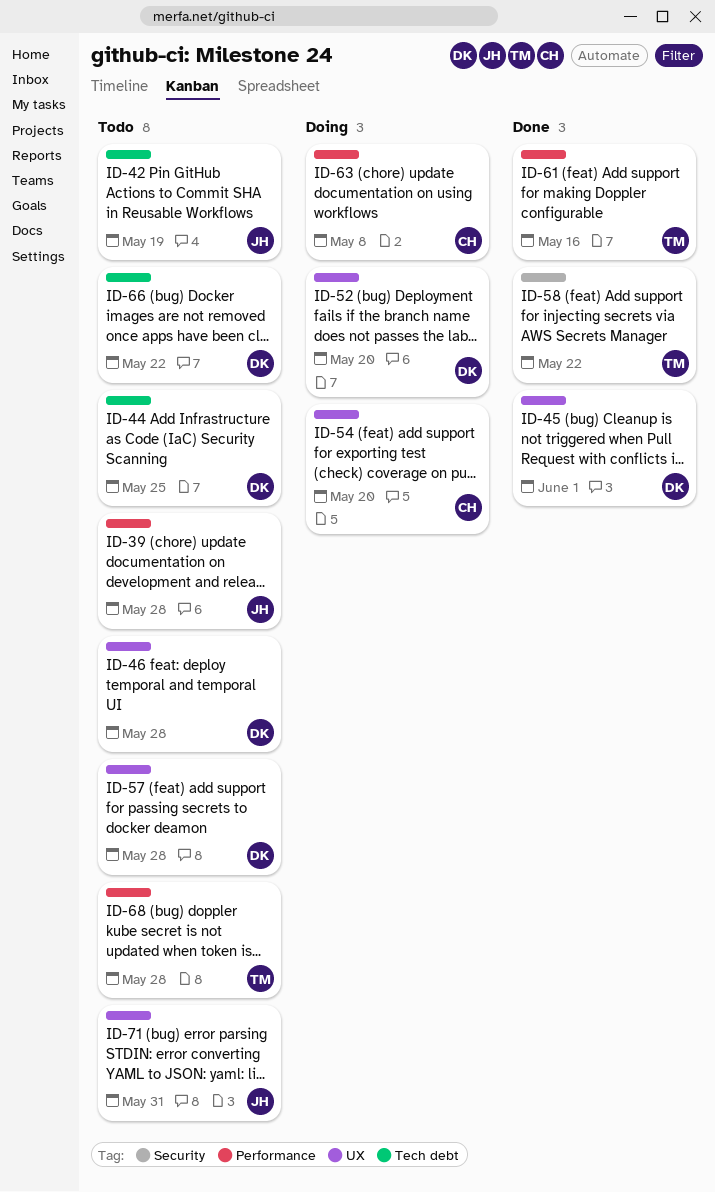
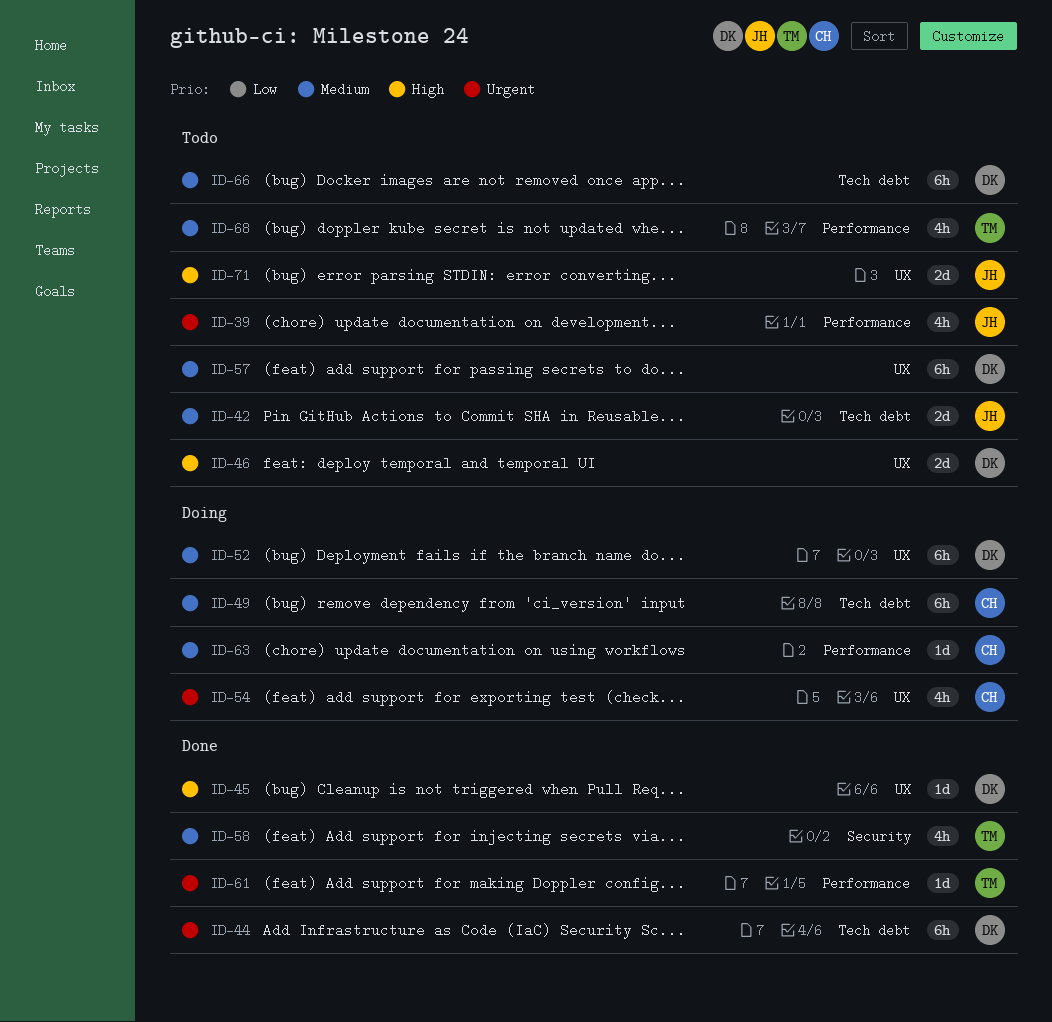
ID-44, status: Todo -> Done
ID-49: none -> present

